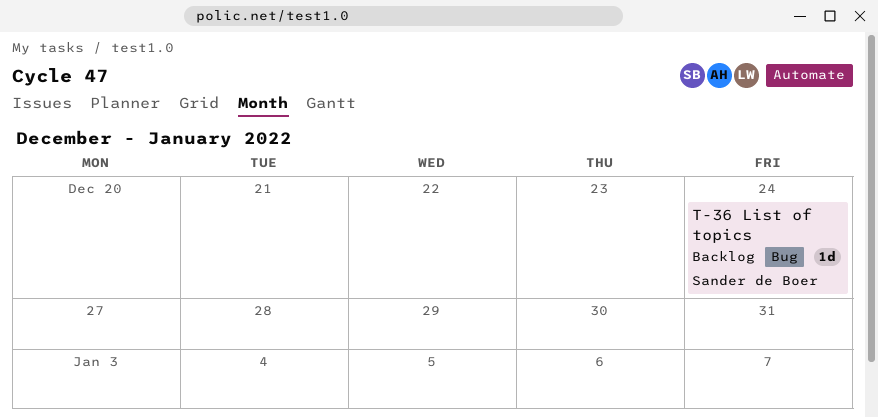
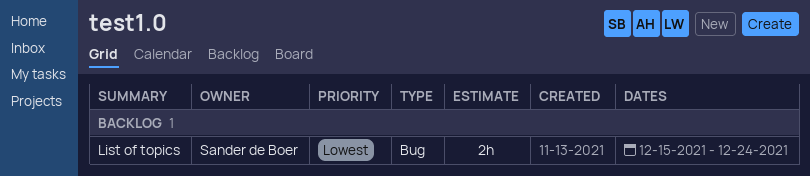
List of topics, estimate: 1d -> 2h

